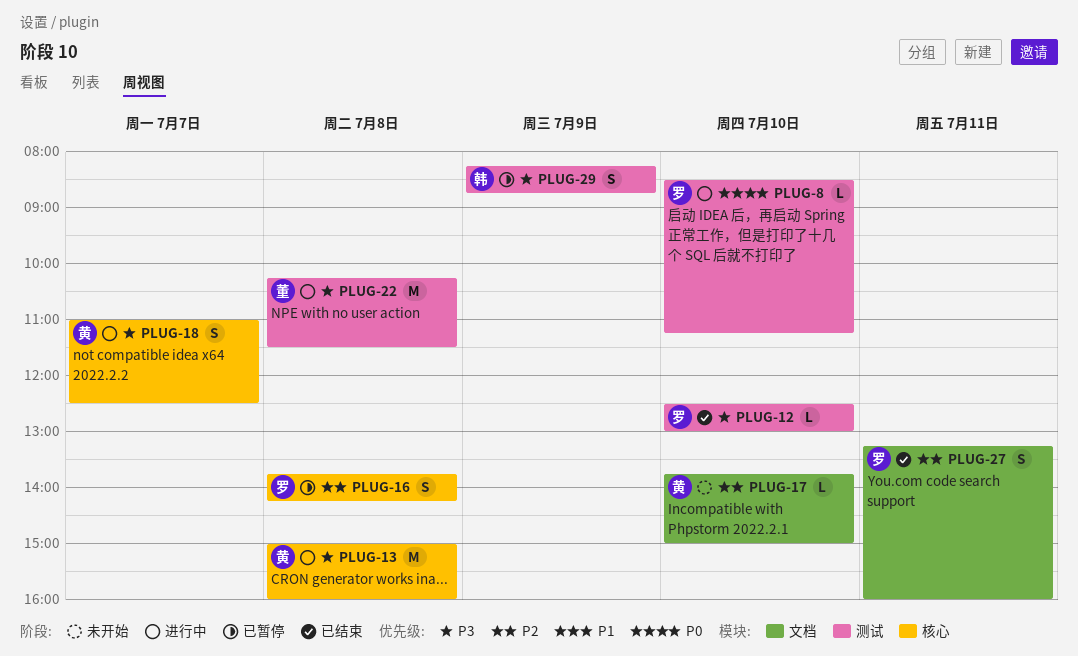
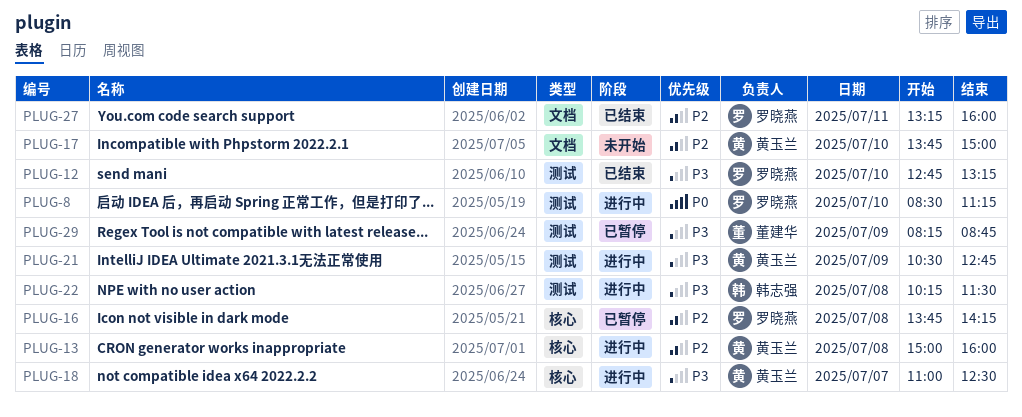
PLUG-12, begins: 12:30 -> 12:45
PLUG-12, ends: 13:00 -> 13:15
PLUG-13, priority: P3 -> P2
PLUG-21: none -> present
PLUG-22, owner: 董建华 -> 韩志强
PLUG-29, owner: 韩志强 -> 董建华

